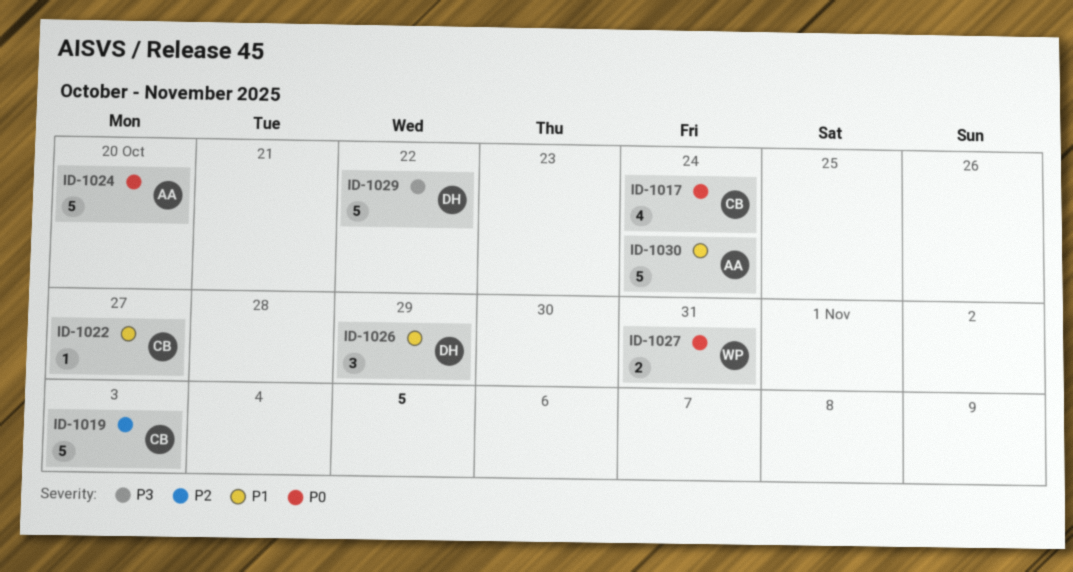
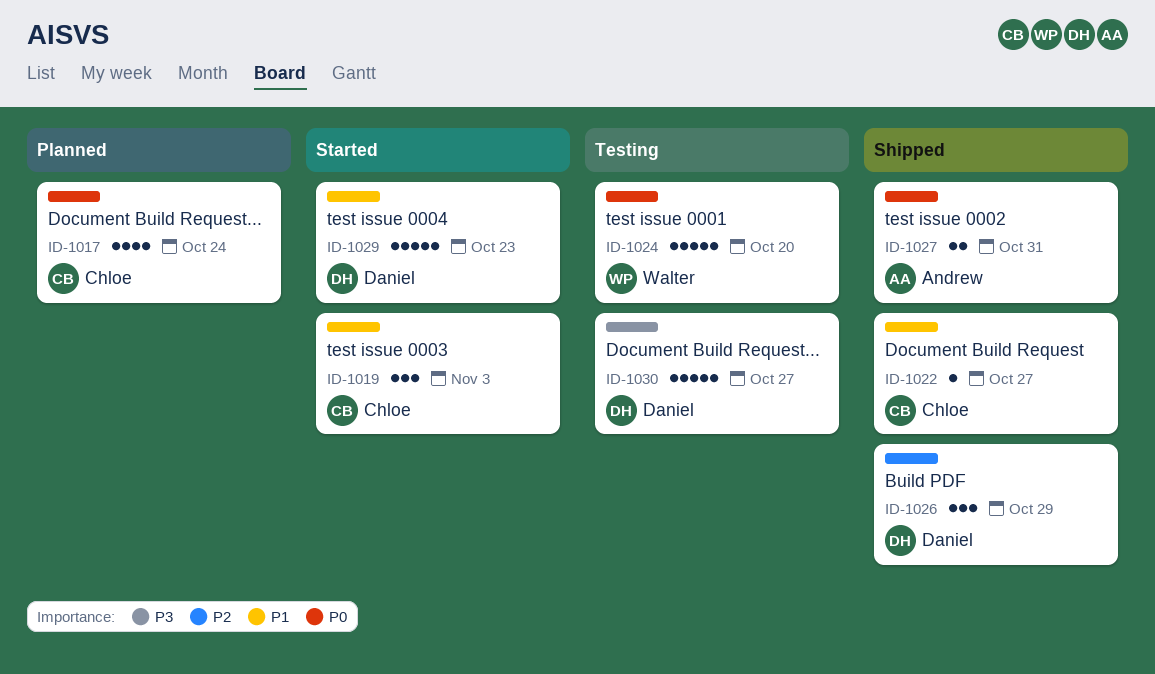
ID-1019, priority: P2 -> P1
ID-1019, estimate: 5 -> 3
ID-1024, owner: Andrew -> Walter
ID-1026, priority: P1 -> P2
ID-1027, owner: Walter -> Andrew
ID-1029, priority: P3 -> P1
ID-1029, due: Oct 22 -> Oct 23
ID-1030, owner: Andrew -> Daniel
ID-1030, priority: P1 -> P3
ID-1030, due: Oct 24 -> Oct 27

